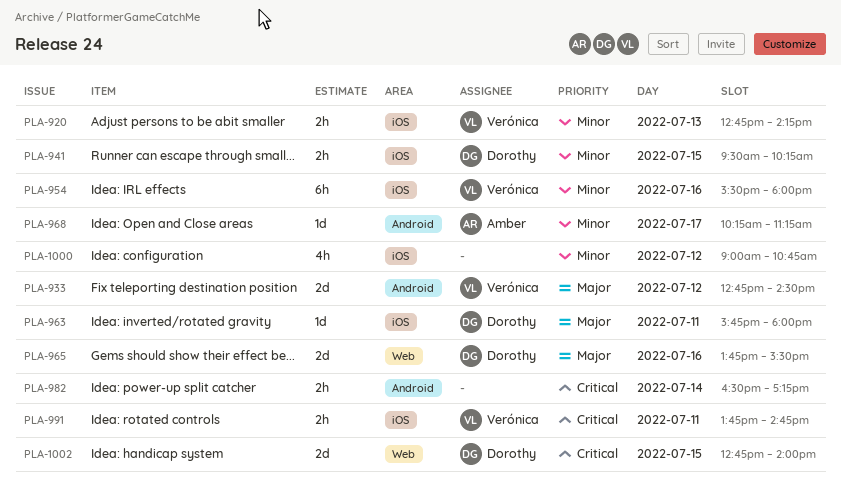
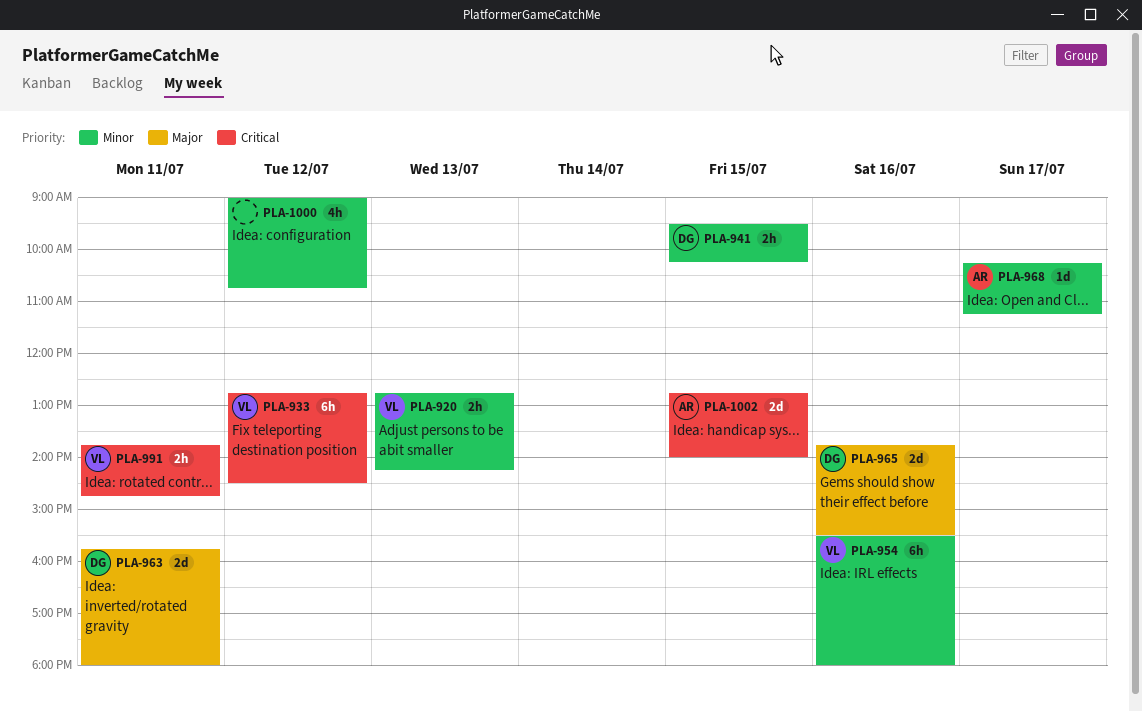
PLA-933, priority: Major -> Critical
PLA-933, estimate: 2d -> 6h
PLA-963, estimate: 1d -> 2d
PLA-982: present -> none
PLA-1002, owner: Dorothy -> Amber

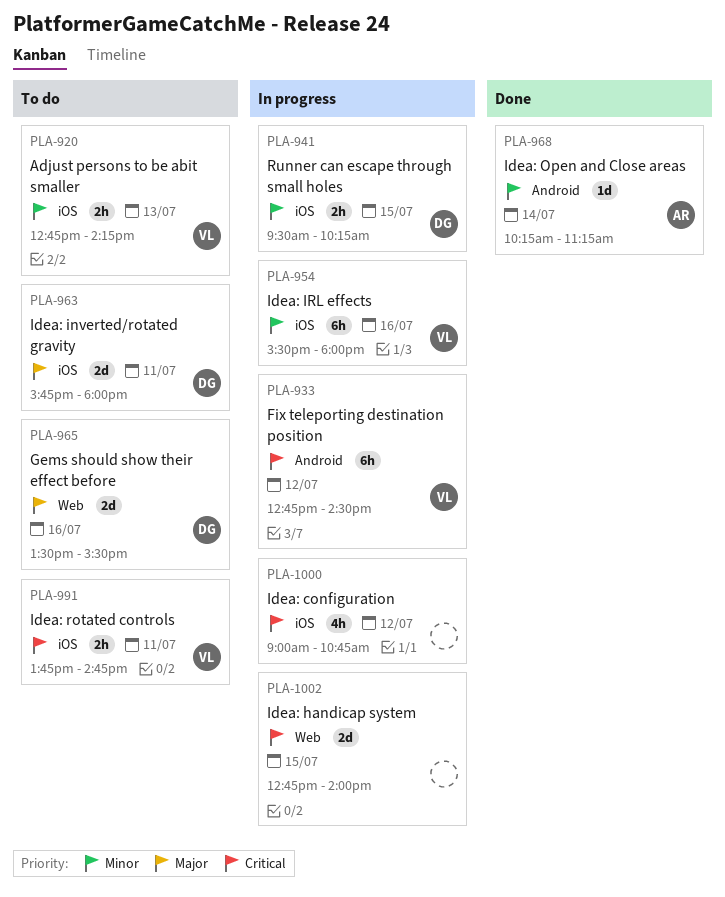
PLA-965, begins: 13:45 -> 13:30
PLA-968, day: Jul 17 -> Jul 14
PLA-1000, priority: Minor -> Critical
PLA-1002, owner: AR -> none

